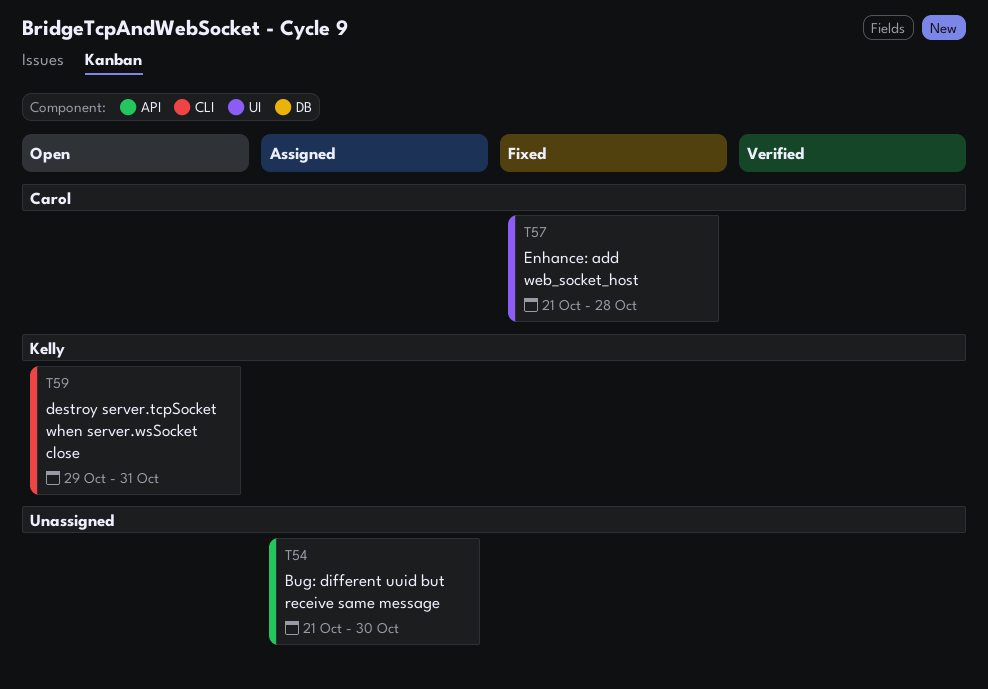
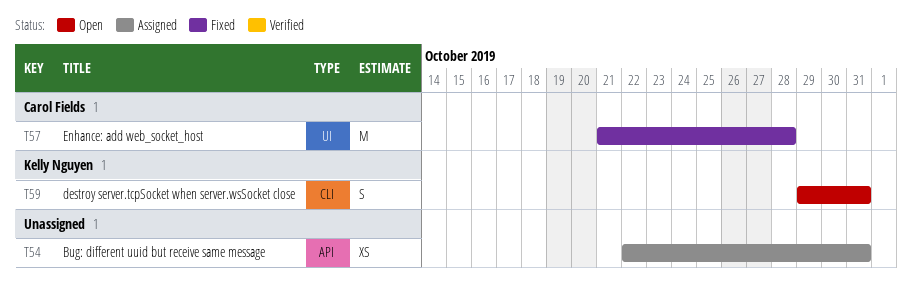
T54, start: Oct 21 -> Oct 22
T54, due: Oct 30 -> Oct 31

